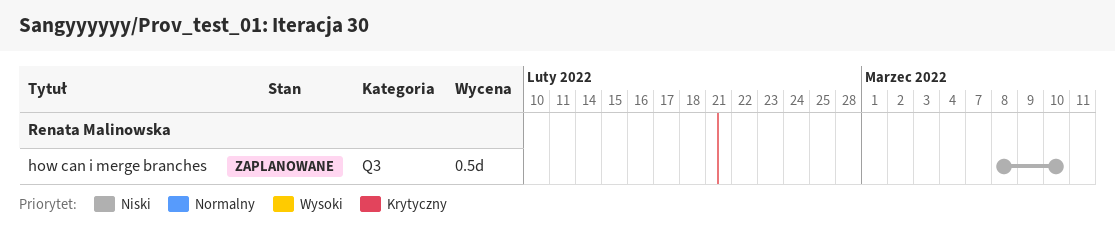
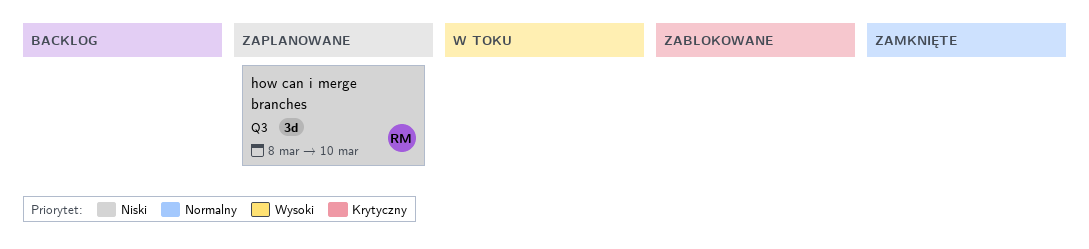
how can i merge branches, estimate: 0.5d -> 3d

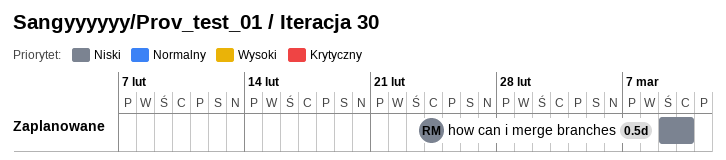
how can i merge branches, estimate: 3d -> 0.5d
how can i merge branches, start: Mar 8 -> Mar 9

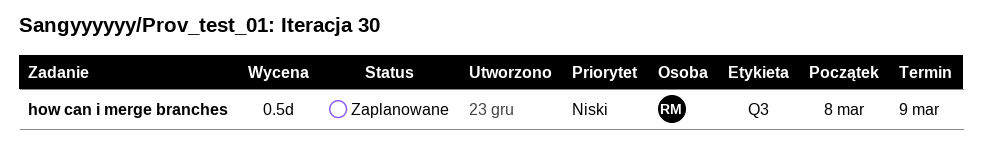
how can i merge branches, start: Mar 9 -> Mar 8
how can i merge branches, due: Mar 10 -> Mar 9

